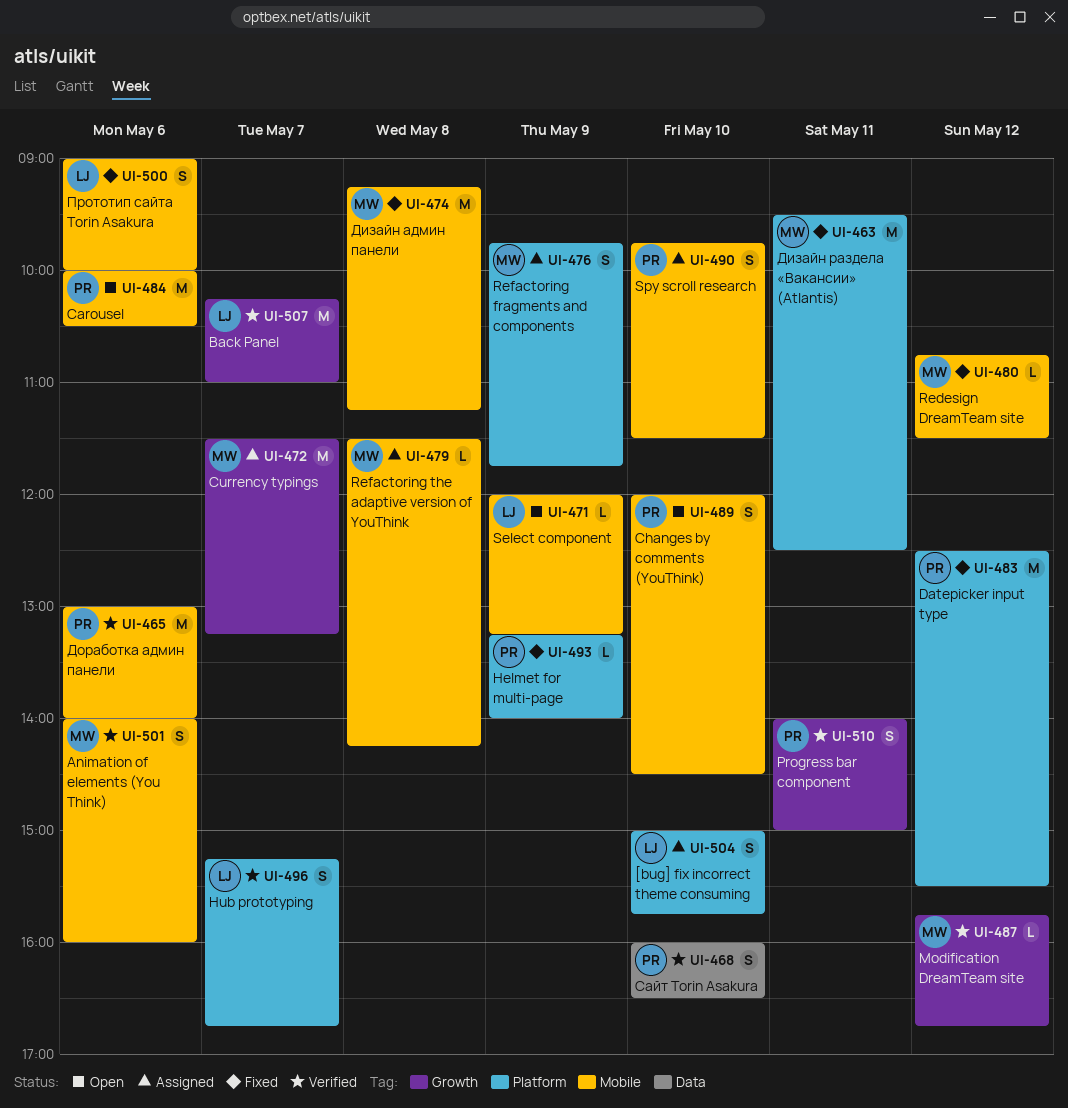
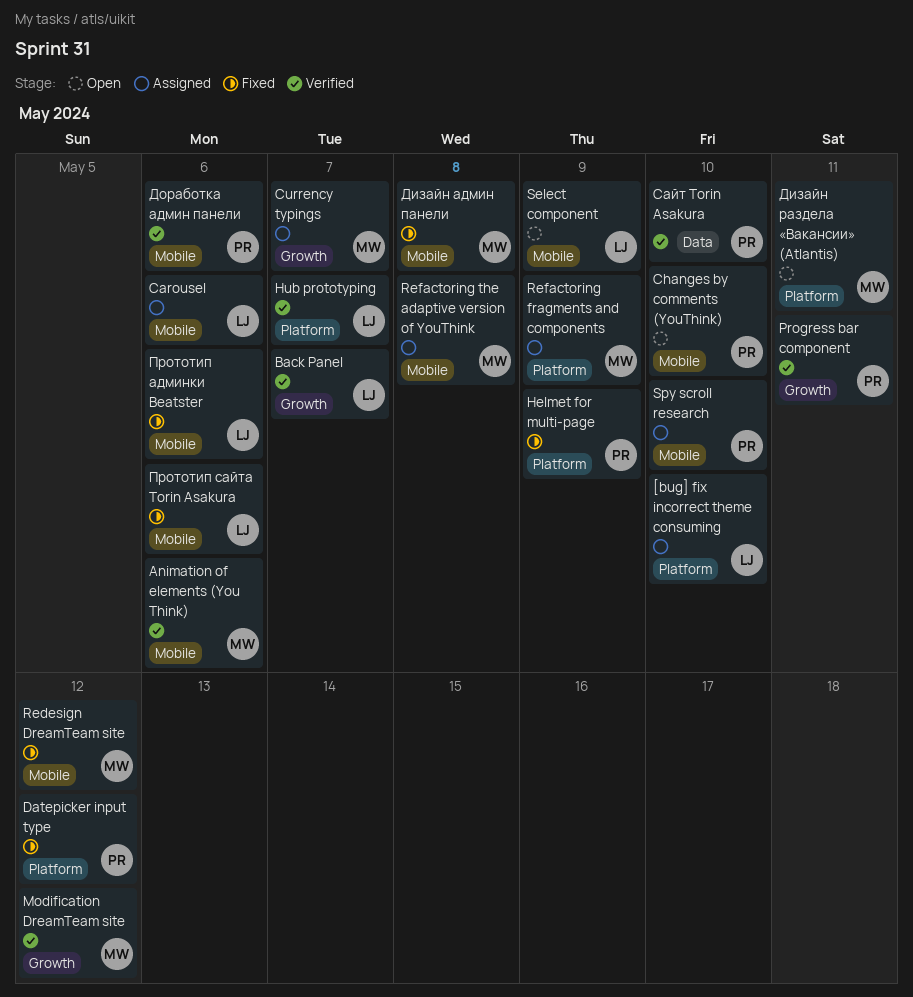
Carousel, status: Open -> Assigned
Carousel, owner: PR -> LJ
Дизайн раздела «Вакансии» (Atlantis), status: Fixed -> Open
Прототип админки Beatster: none -> present

